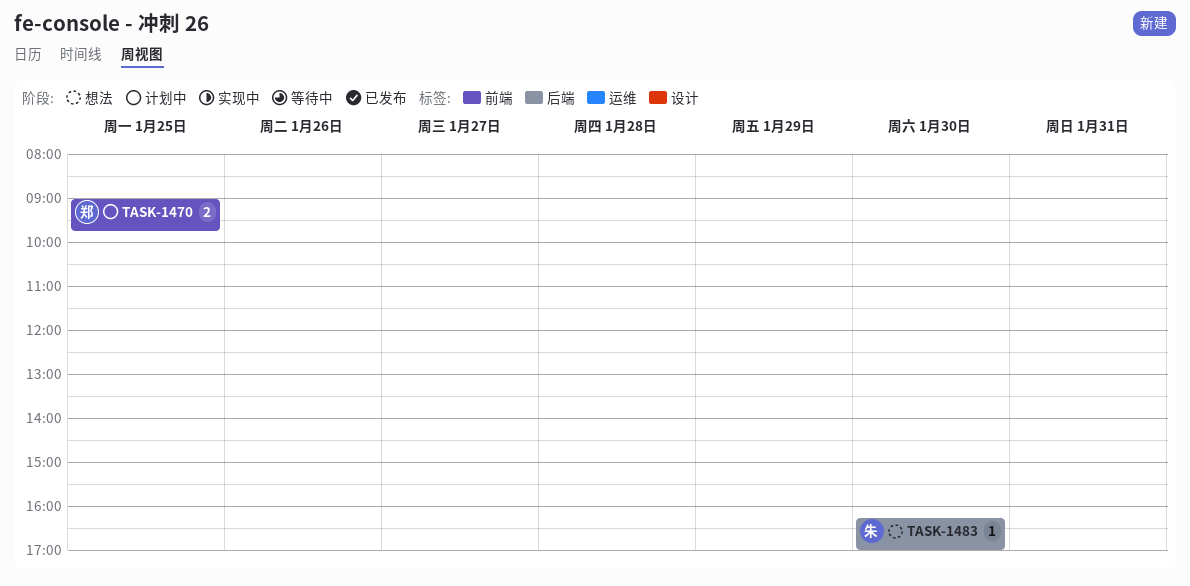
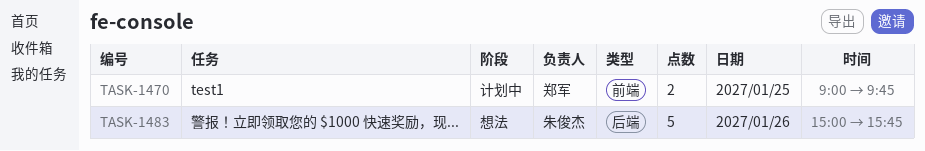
TASK-1483, estimate: 1 -> 5
TASK-1483, day: Jan 30 -> Jan 26
TASK-1483, begins: 16:15 -> 15:00
TASK-1483, ends: 17:00 -> 15:45

